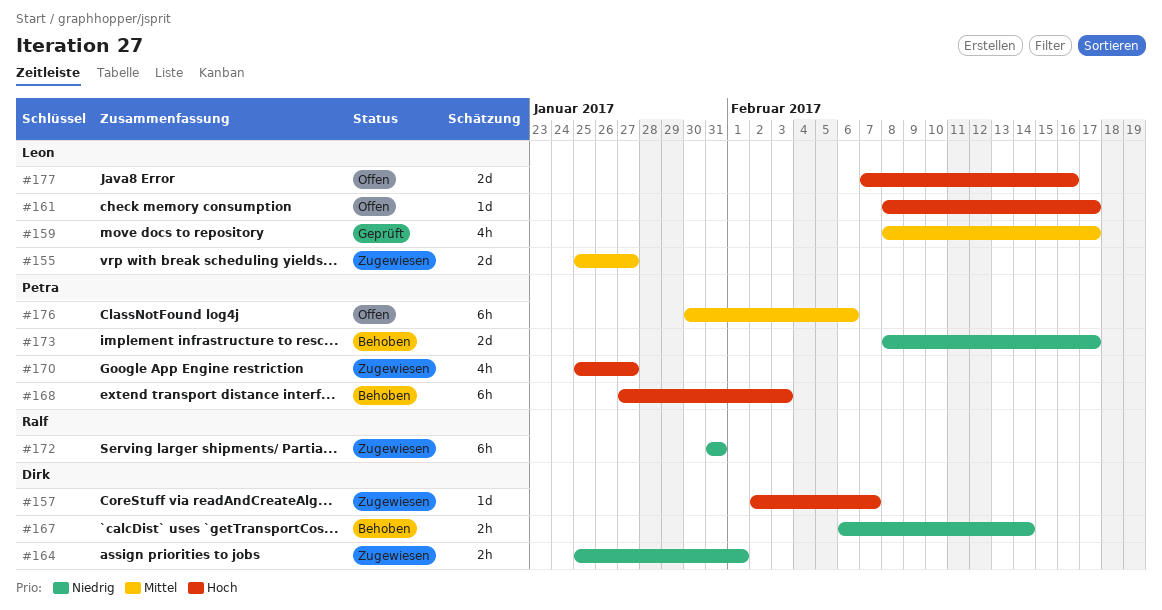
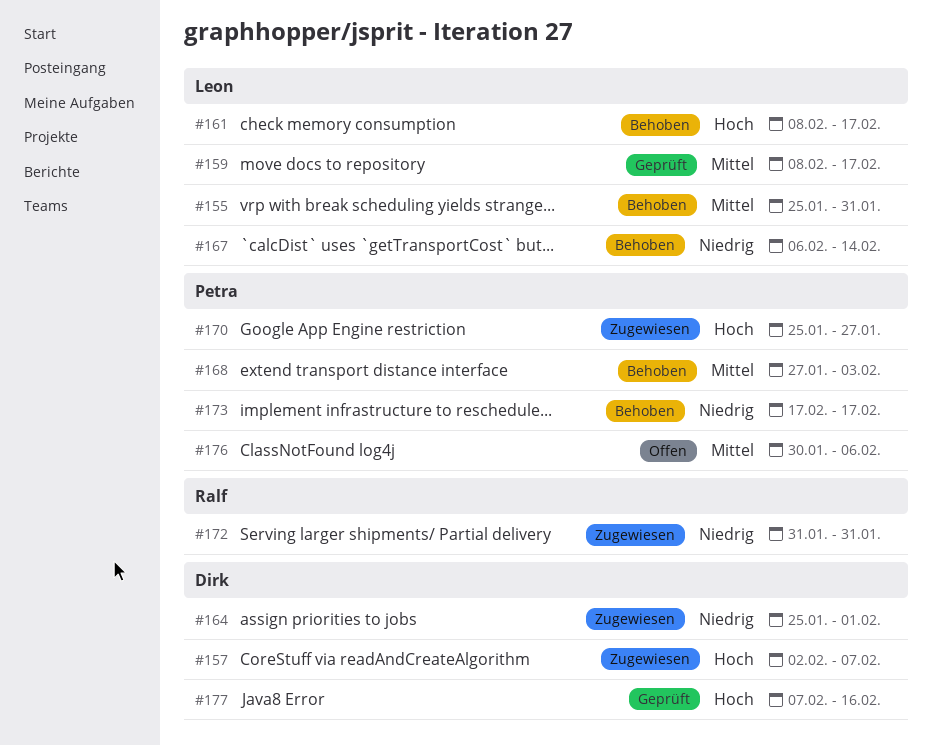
#155, status: Zugewiesen -> Behoben
#155, due: Jan 27 -> Jan 31
#161, status: Offen -> Behoben
#167, owner: Dirk -> Leon
#168, priority: Hoch -> Mittel
#173, start: Feb 8 -> Feb 17
#177, status: Offen -> Geprüft
#177, owner: Leon -> Dirk

